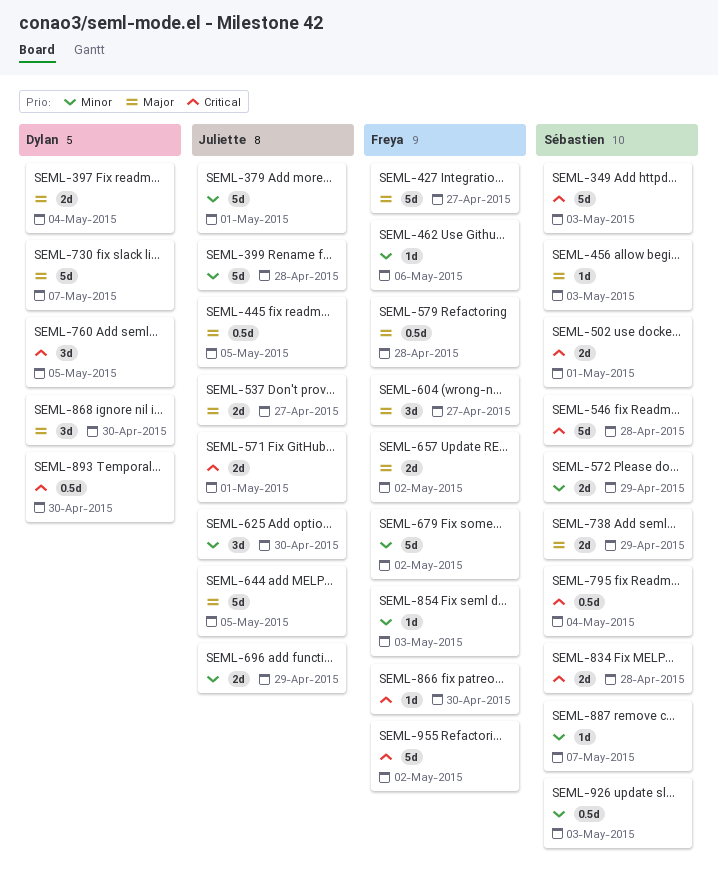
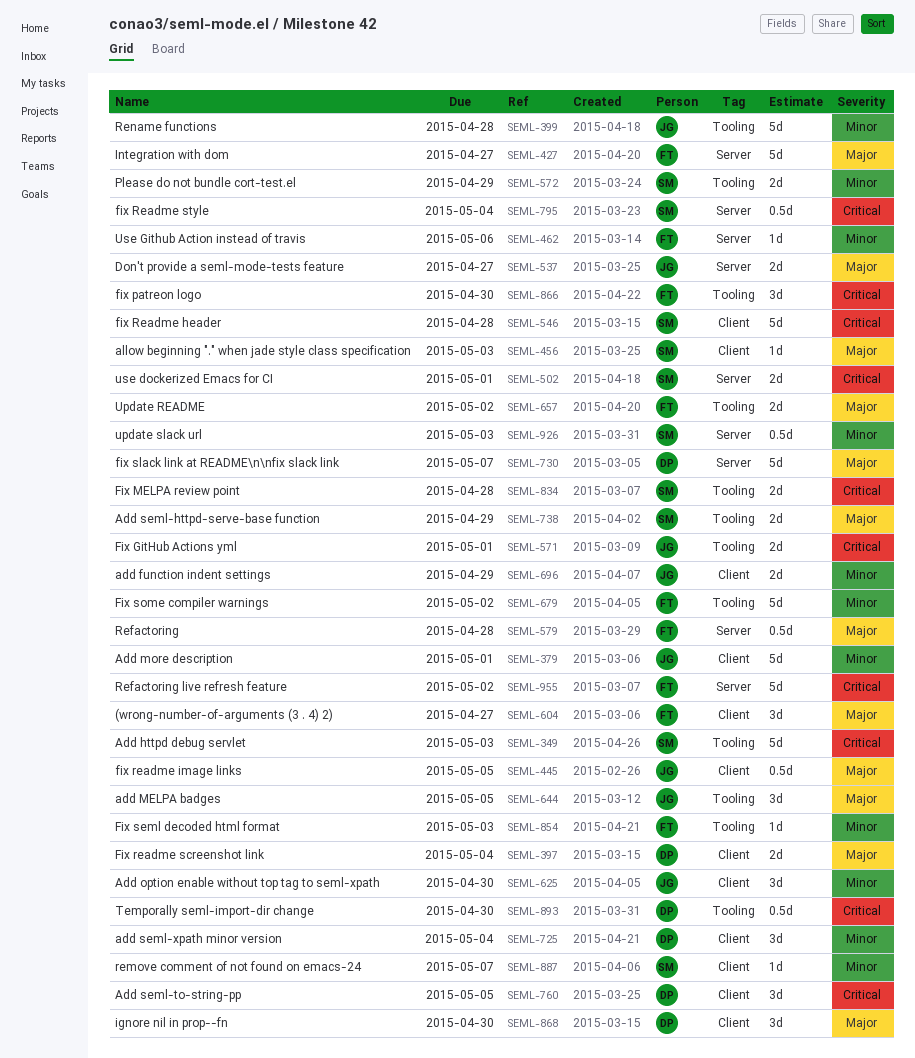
SEML-644, estimate: 5d -> 3d
SEML-725: none -> present
SEML-866, estimate: 1d -> 3d

